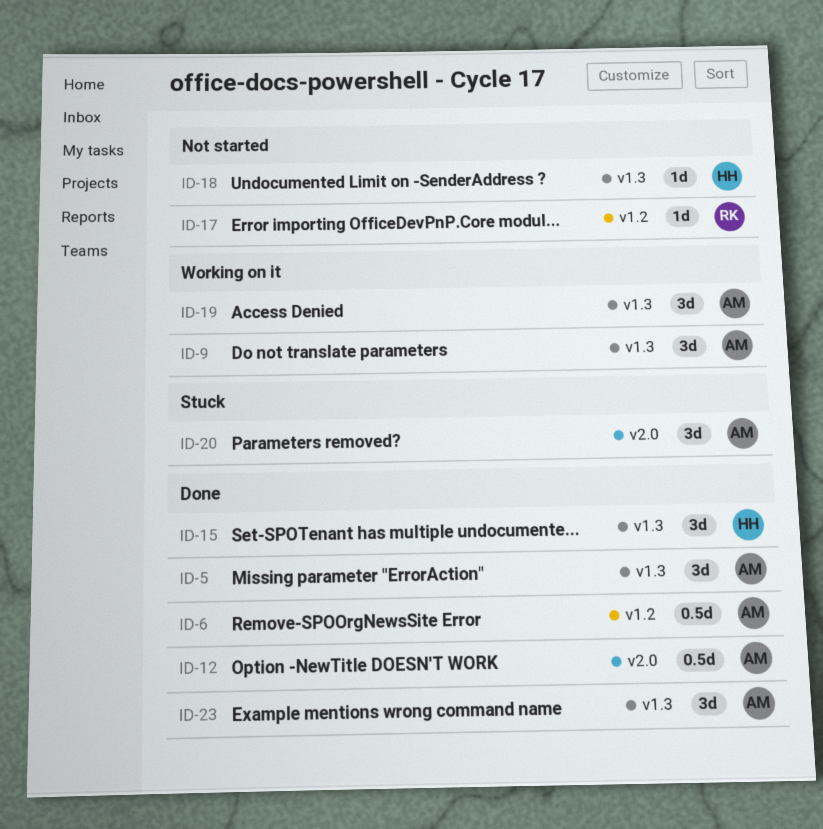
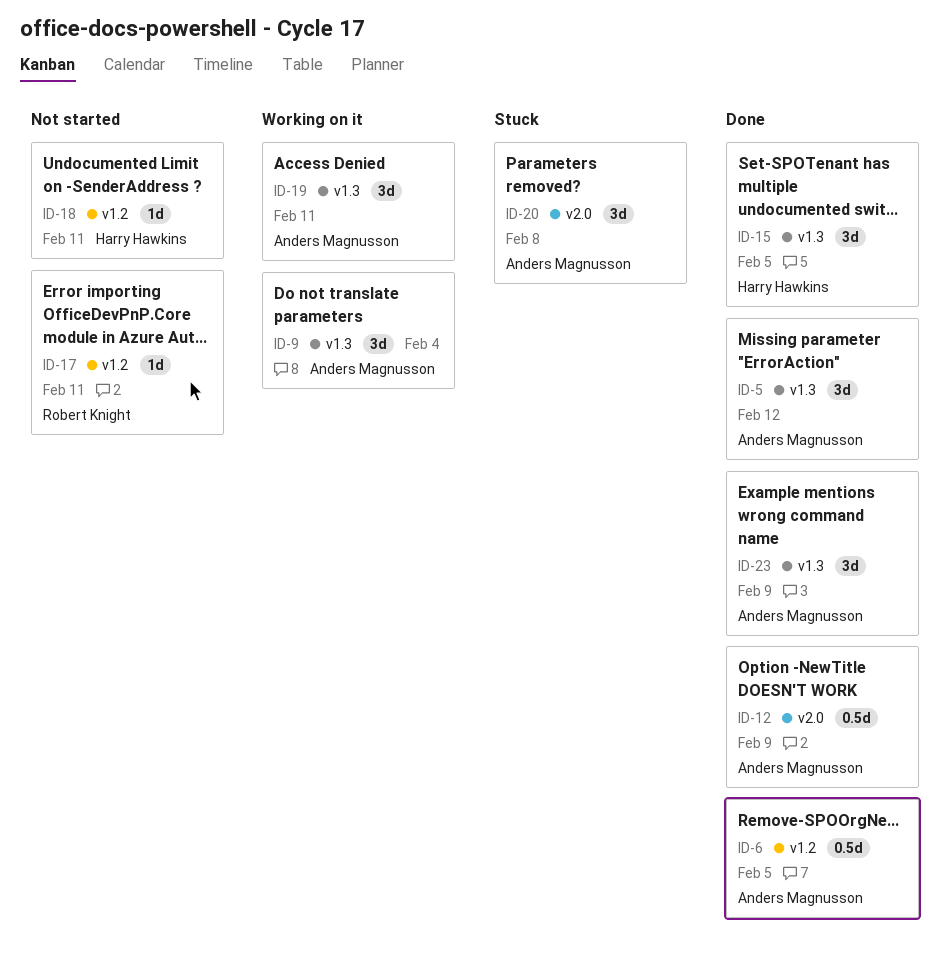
ID-18, label: v1.3 -> v1.2

